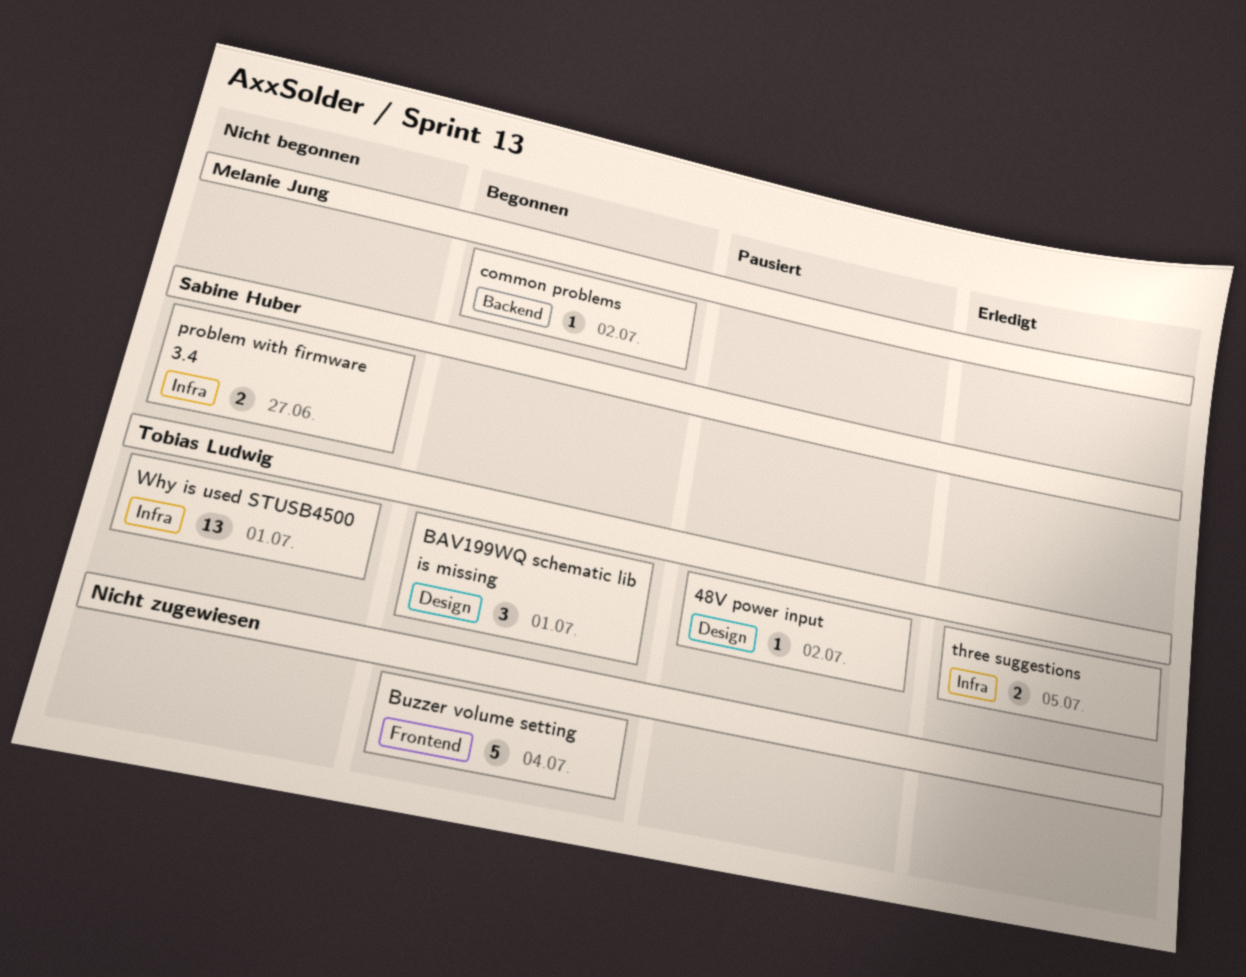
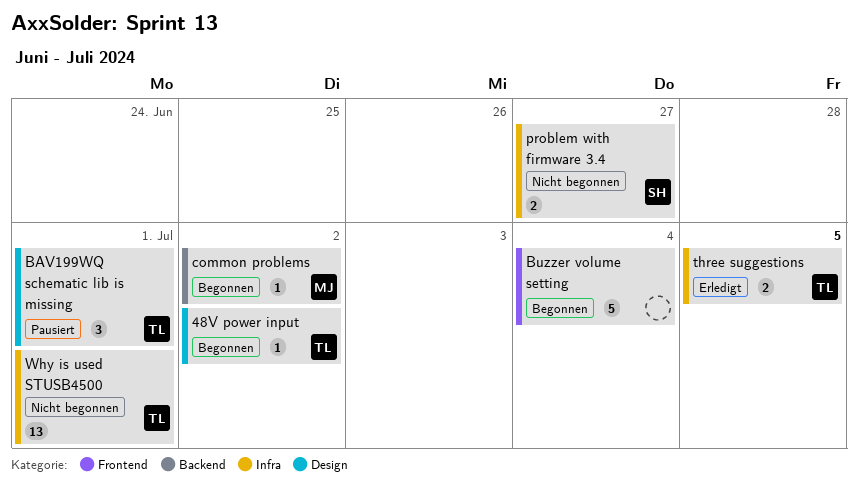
48V power input, status: Pausiert -> Begonnen
BAV199WQ schematic lib is missing, status: Begonnen -> Pausiert

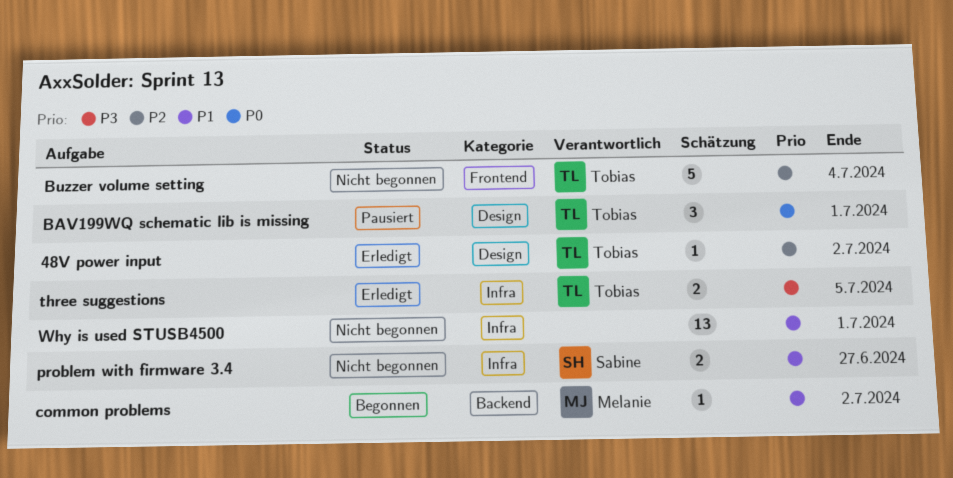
48V power input, status: Begonnen -> Erledigt
Buzzer volume setting, status: Begonnen -> Nicht begonnen
Buzzer volume setting, owner: none -> Tobias
Why is used STUSB4500, owner: Tobias -> none

